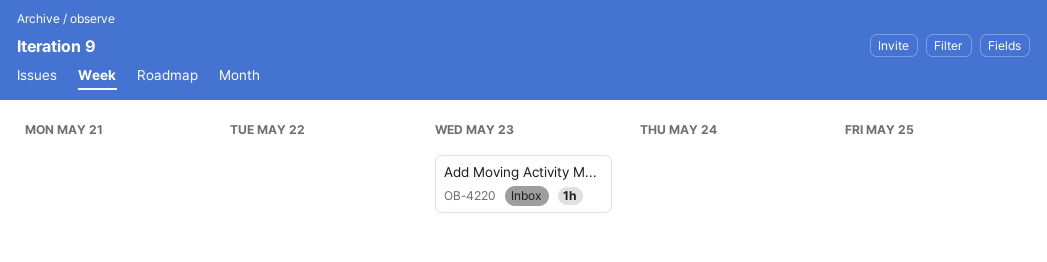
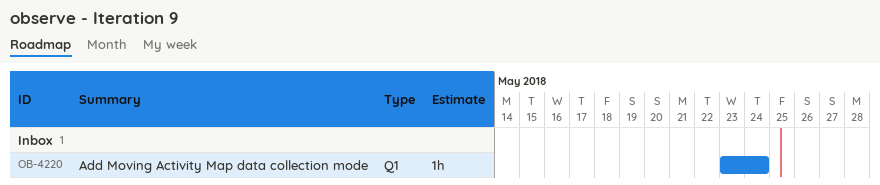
OB-4220, due: May 23 -> May 24

